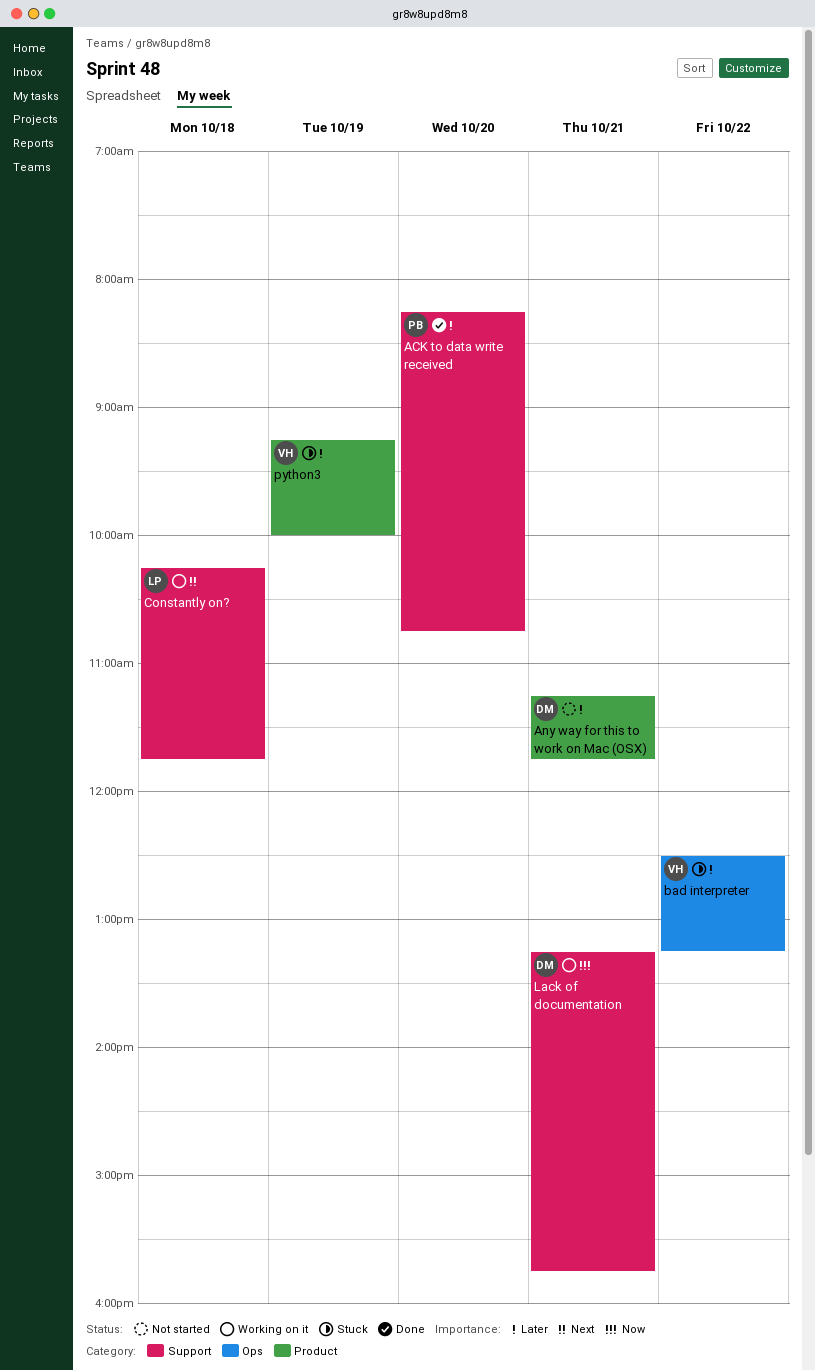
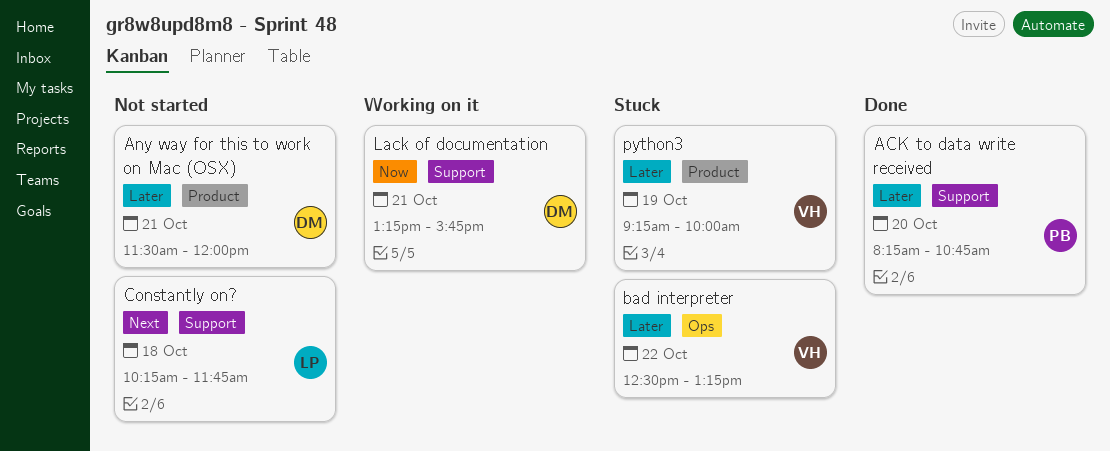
Any way for this to work on Mac (OSX), begins: 11:15 -> 11:30
Any way for this to work on Mac (OSX), ends: 11:45 -> 12:00
Constantly on?, status: Working on it -> Not started

